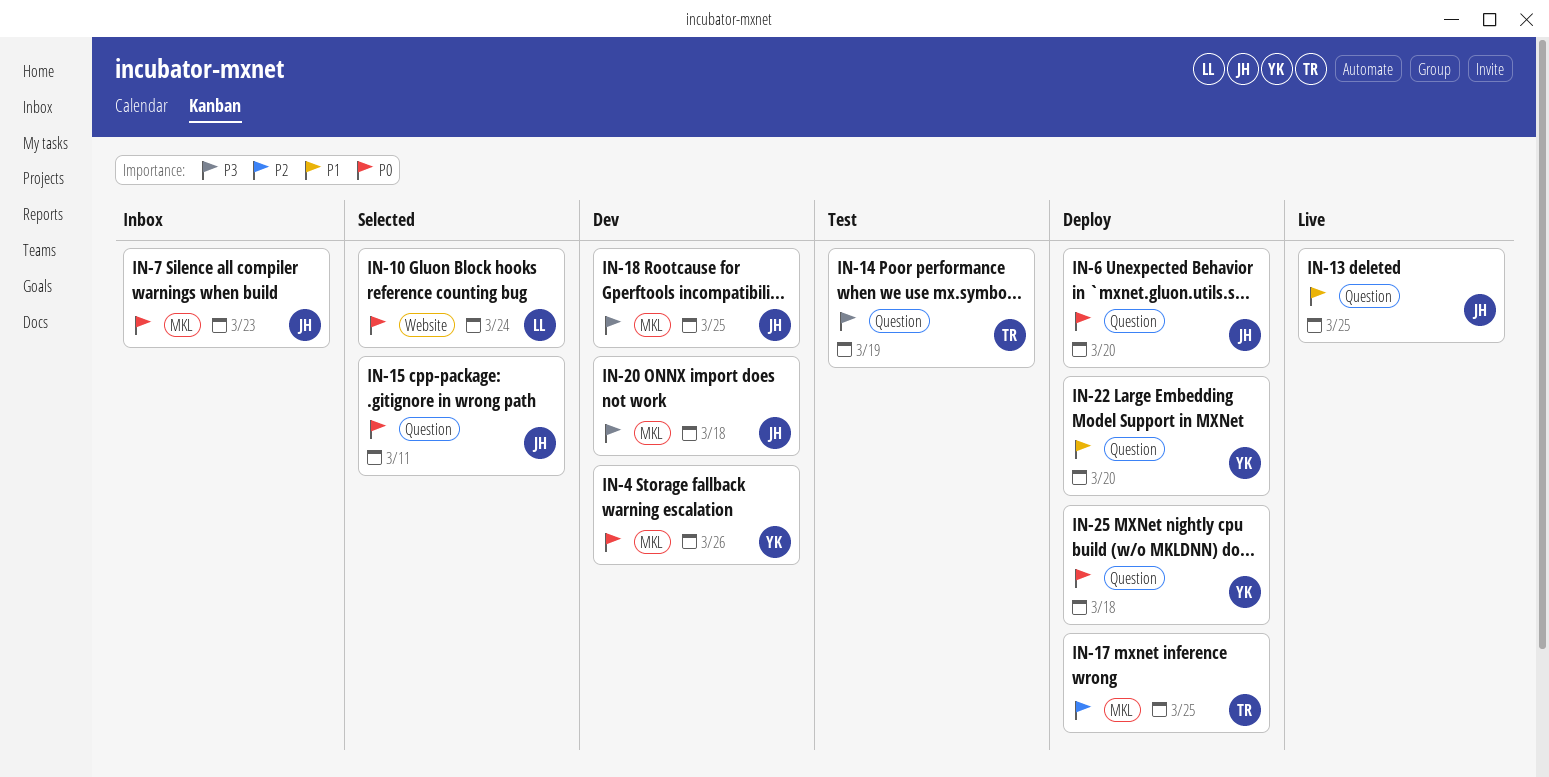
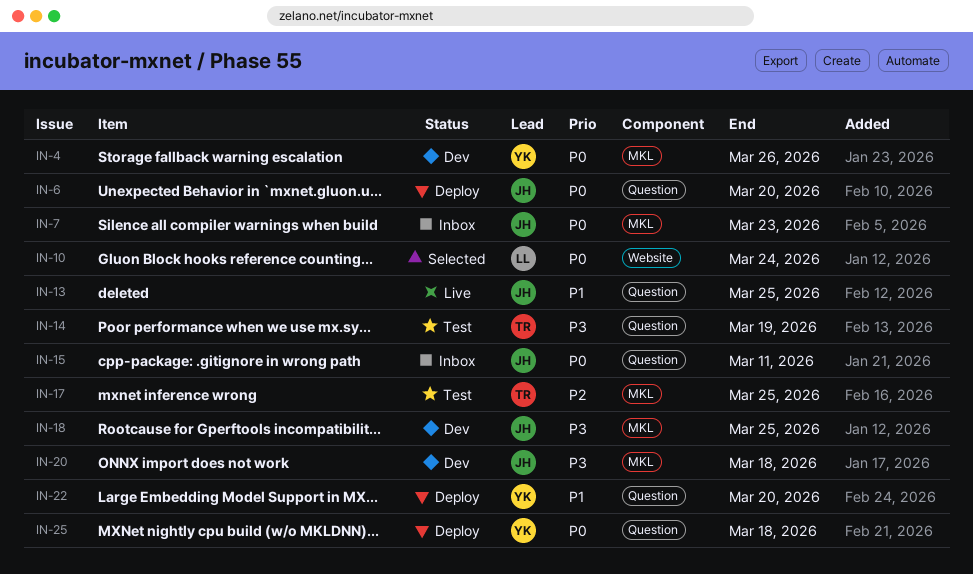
IN-15, status: Selected -> Inbox
IN-17, status: Deploy -> Test

